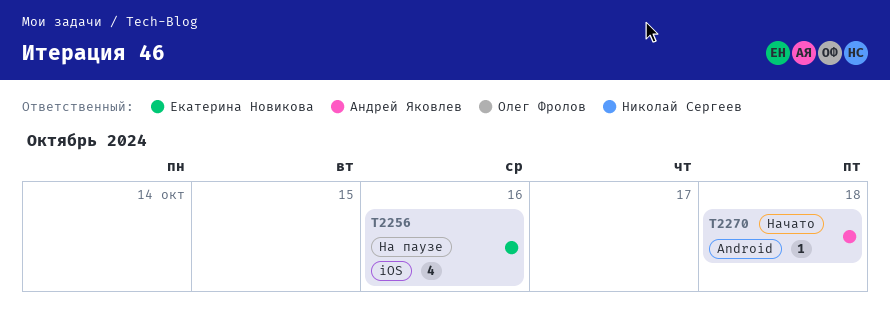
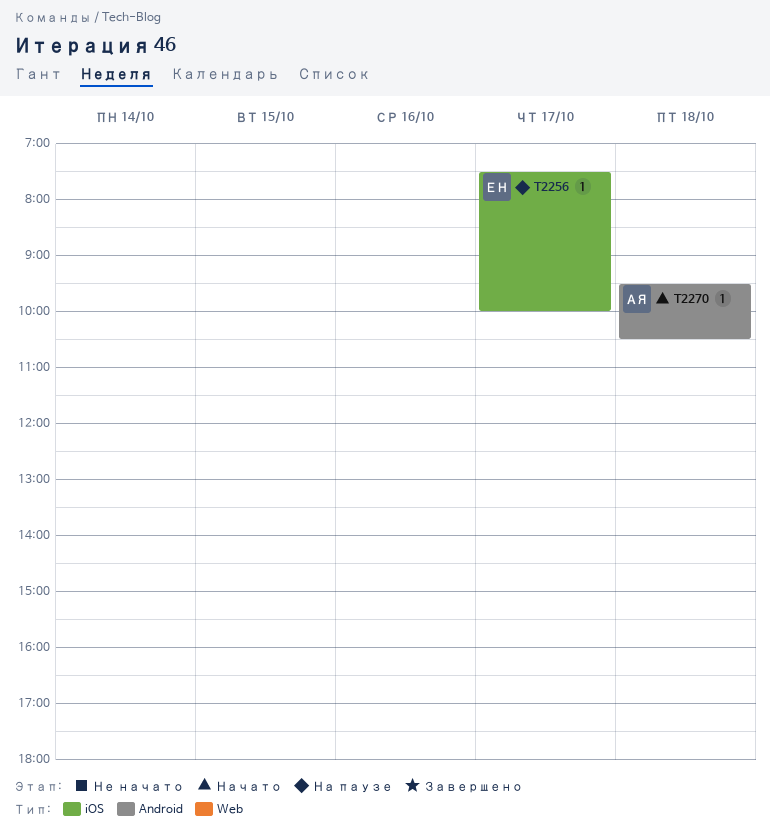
T2256, estimate: 4 -> 1
T2256, day: Oct 16 -> Oct 17

